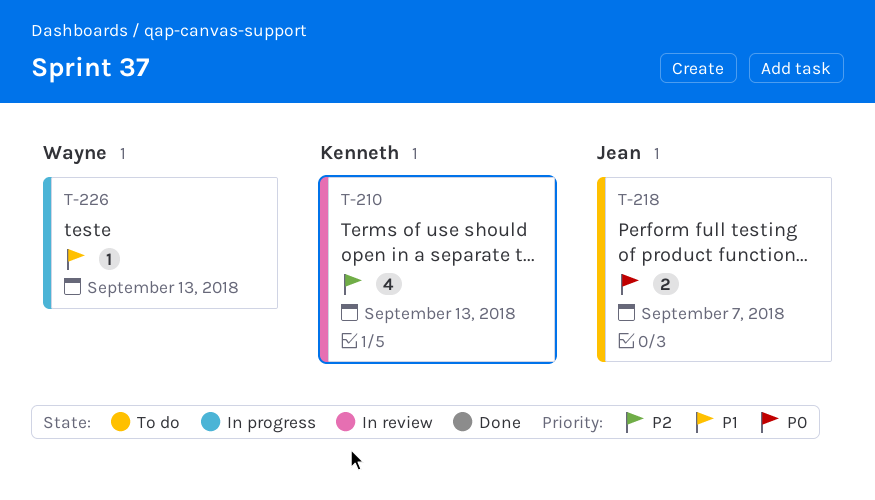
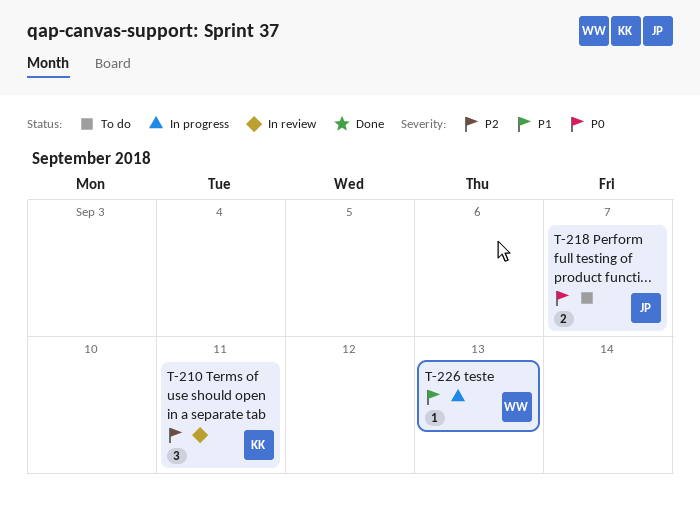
T-210, estimate: 4 -> 3
T-210, due: Sep 13 -> Sep 11

